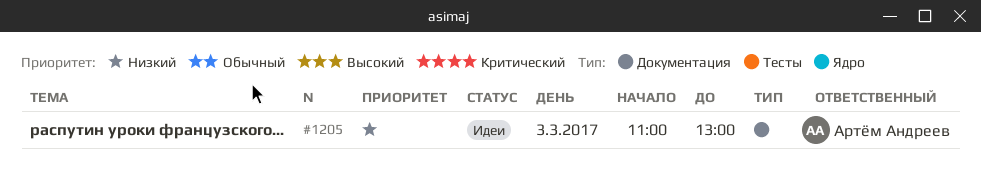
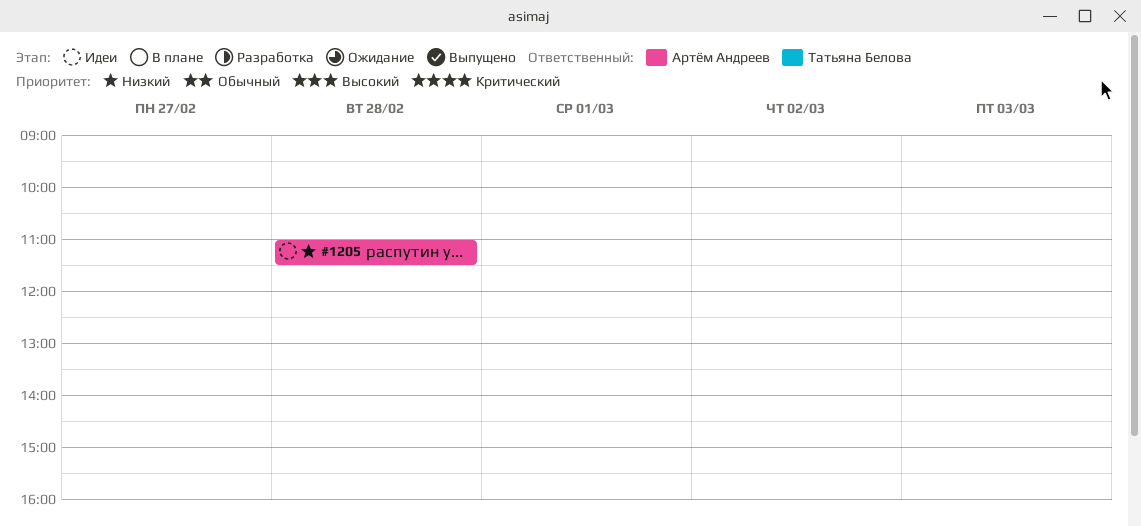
#1205, day: Mar 3 -> Feb 28
#1205, ends: 13:00 -> 11:30

